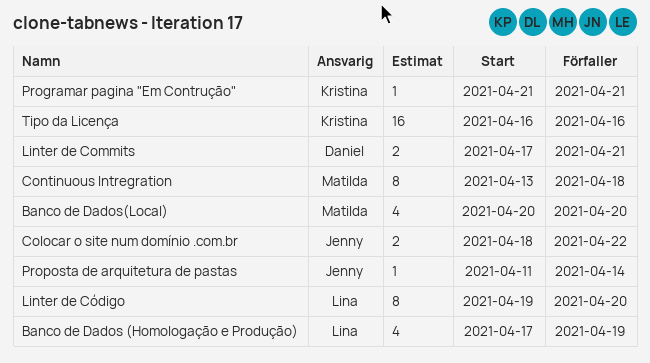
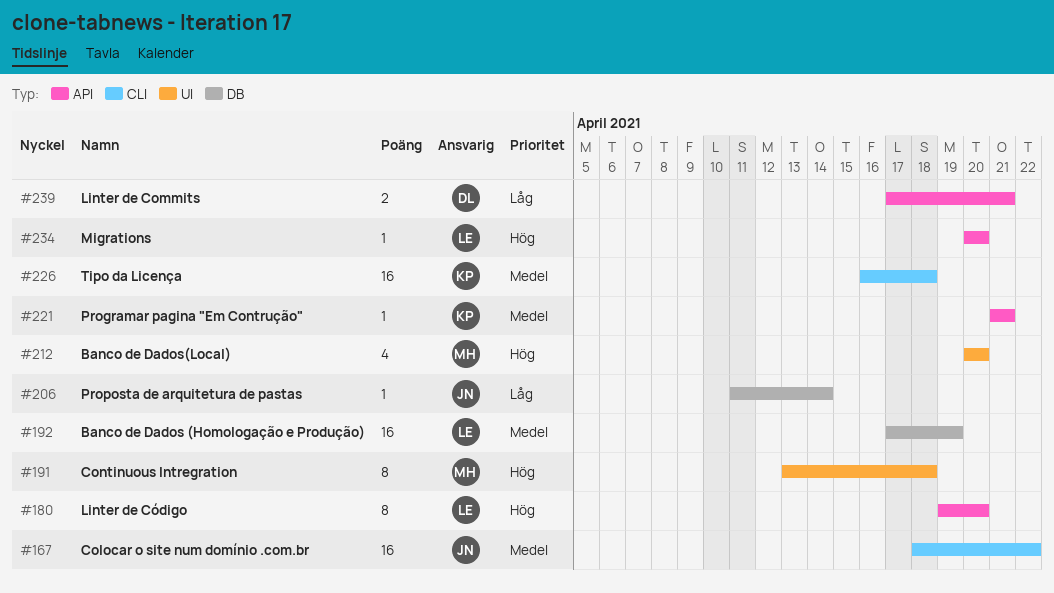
Banco de Dados (Homologação e Produção), estimate: 4 -> 16
Colocar o site num domínio .com.br, estimate: 2 -> 16
Migrations: none -> present
Tipo da Licença, due: Apr 16 -> Apr 18

